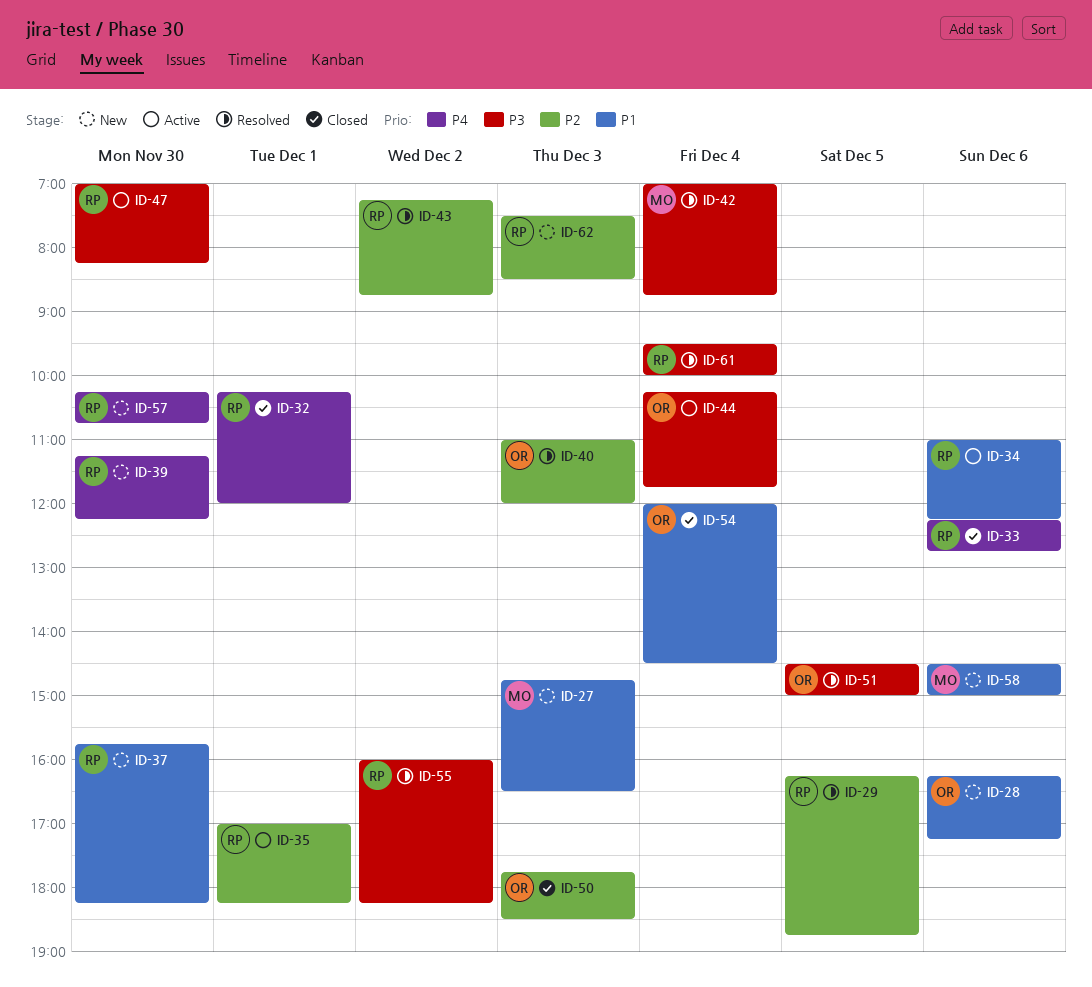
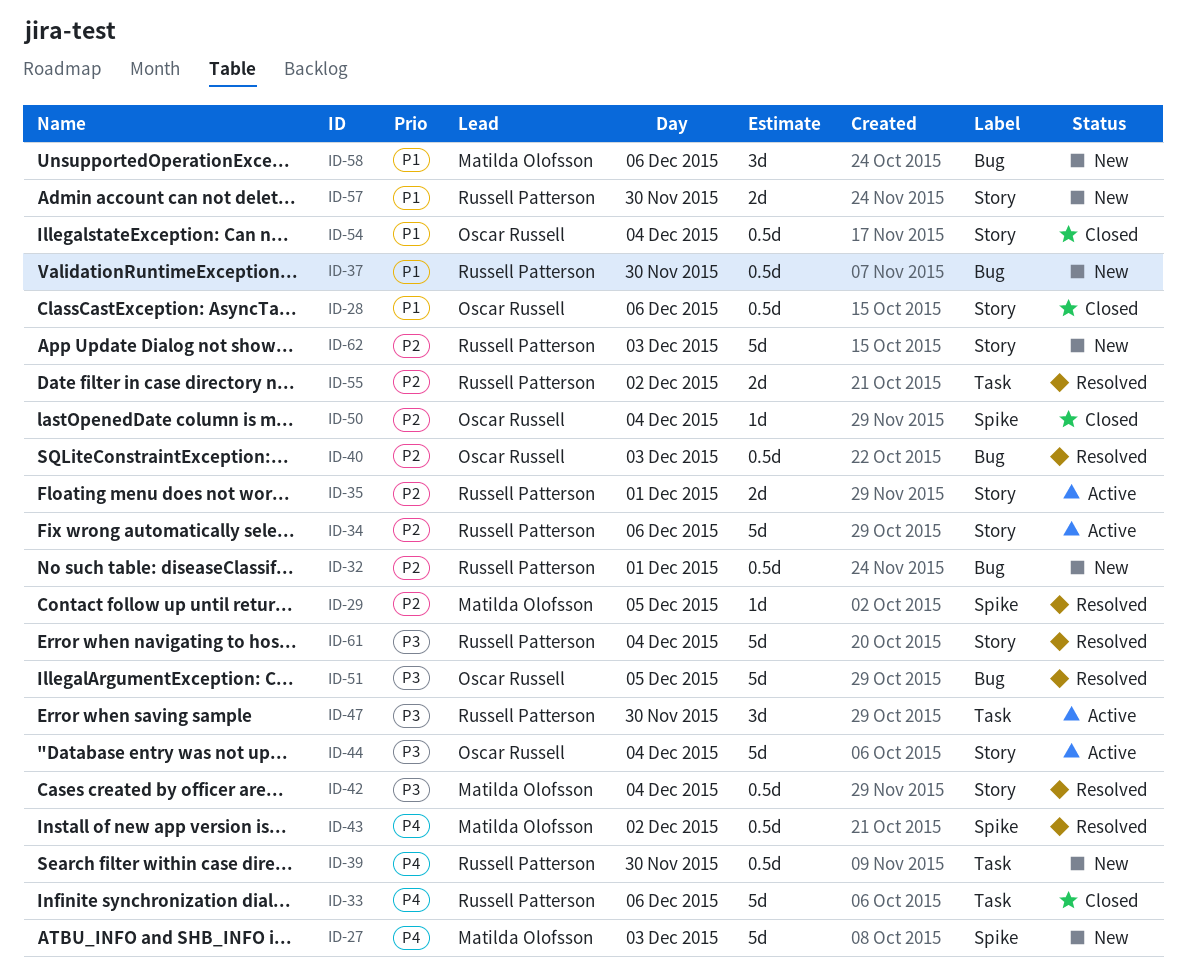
ID-27, priority: P1 -> P4
ID-28, status: New -> Closed
ID-29, owner: Russell Patterson -> Matilda Olofsson
ID-32, status: Closed -> New
ID-32, priority: P4 -> P2
ID-34, priority: P1 -> P2
ID-43, owner: Russell Patterson -> Matilda Olofsson
ID-43, priority: P2 -> P4
ID-50, day: Dec 3 -> Dec 4
ID-55, priority: P3 -> P2
ID-57, priority: P4 -> P1

